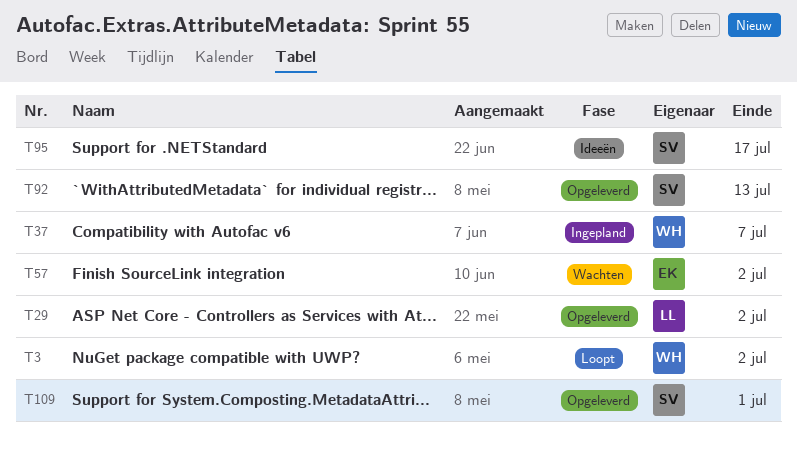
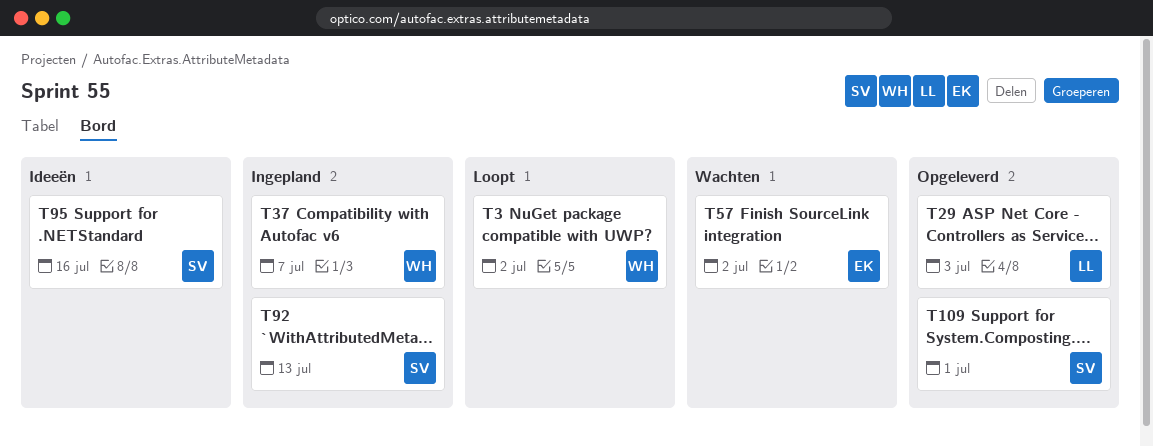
T29, due: Jul 2 -> Jul 3
T92, status: Opgeleverd -> Ingepland
T95, due: Jul 17 -> Jul 16

